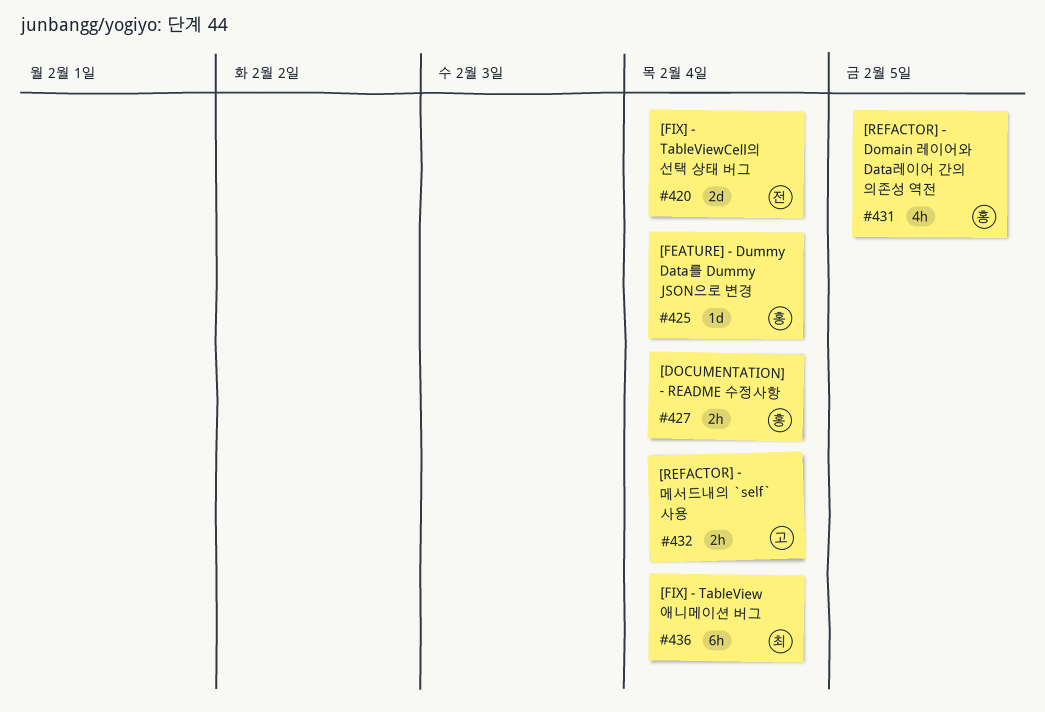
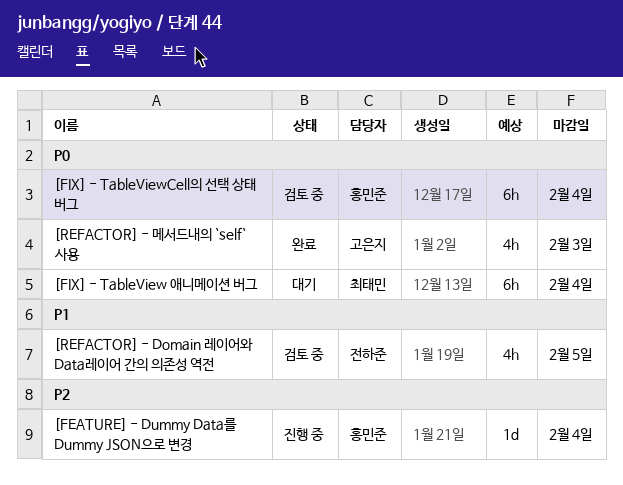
[DOCUMENTATION] - README 수정사항: present -> none
[FIX] - TableViewCell의 선택 상태 버그, owner: 전하준 -> 홍민준
[FIX] - TableViewCell의 선택 상태 버그, estimate: 2d -> 6h
[REFACTOR] - Domain 레이어와 Data레이어 간의 의존성 역전, owner: 홍민준 -> 전하준
[REFACTOR] - 메서드내의 `self` 사용, estimate: 2h -> 4h
[REFACTOR] - 메서드내의 `self` 사용, due: Feb 4 -> Feb 3

